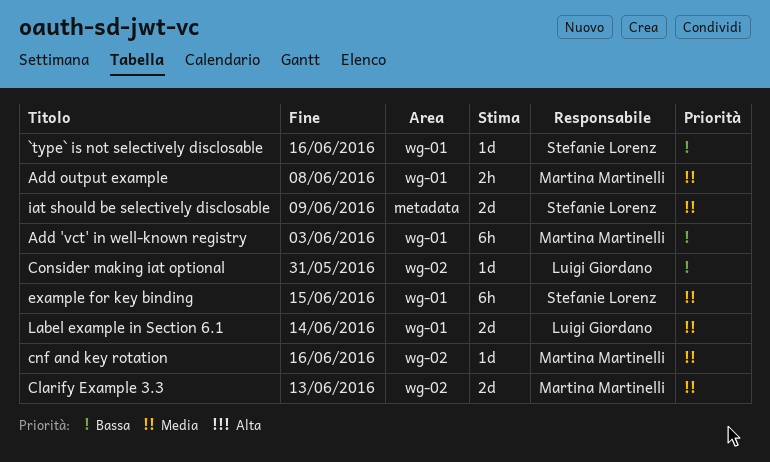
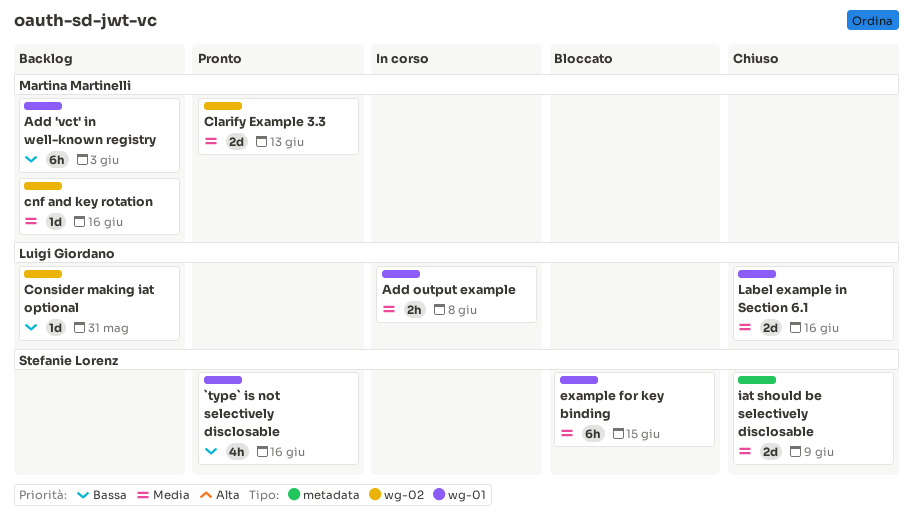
`type` is not selectively disclosable, estimate: 1d -> 4h
Add output example, owner: Martina Martinelli -> Luigi Giordano
Label example in Section 6.1, due: Jun 14 -> Jun 16

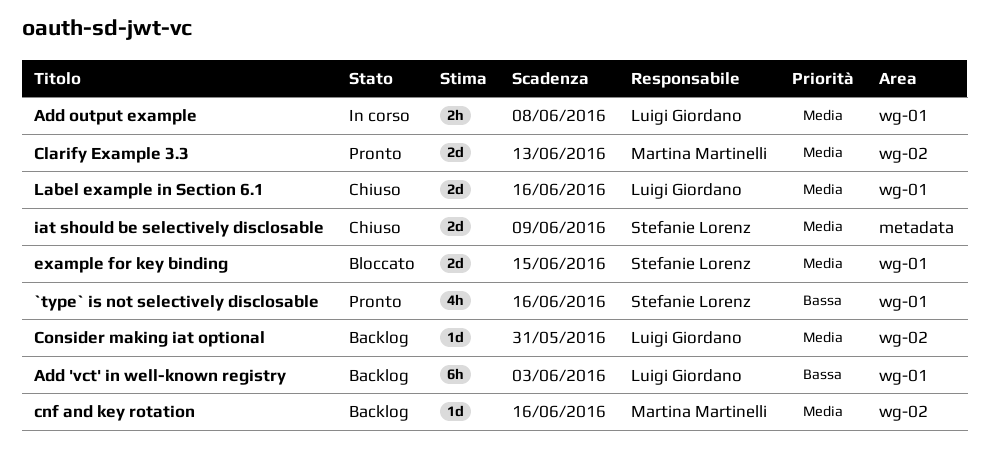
Add 'vct' in well-known registry, owner: Martina Martinelli -> Luigi Giordano
Consider making iat optional, priority: Bassa -> Media
example for key binding, estimate: 6h -> 2d

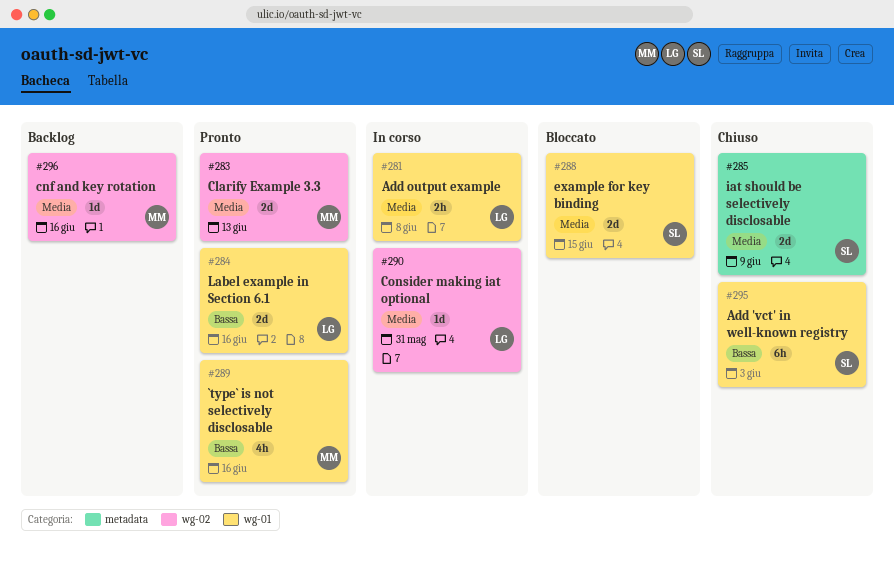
`type` is not selectively disclosable, owner: Stefanie Lorenz -> Martina Martinelli
Add 'vct' in well-known registry, status: Backlog -> Chiuso
Add 'vct' in well-known registry, owner: Luigi Giordano -> Stefanie Lorenz
Consider making iat optional, status: Backlog -> In corso
Label example in Section 6.1, status: Chiuso -> Pronto
Label example in Section 6.1, priority: Media -> Bassa

